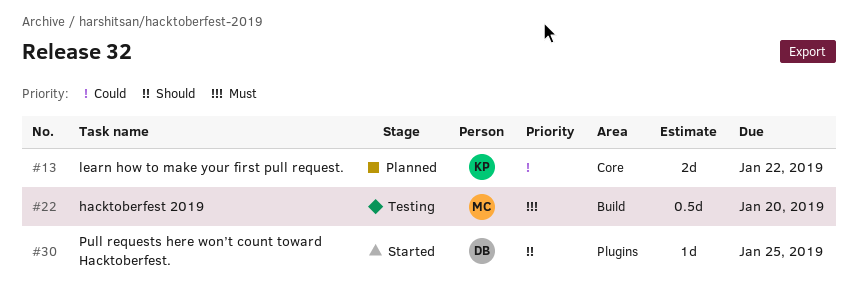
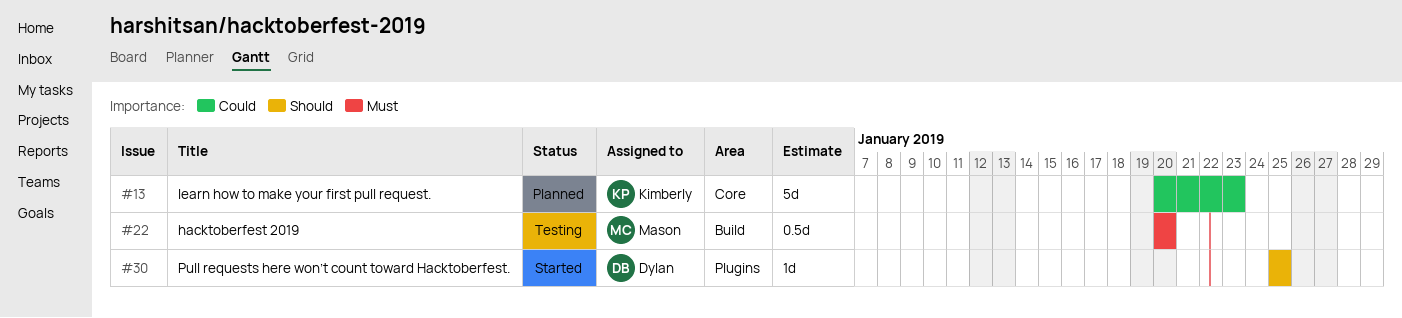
#13, estimate: 2d -> 5d
#13, due: Jan 22 -> Jan 23

